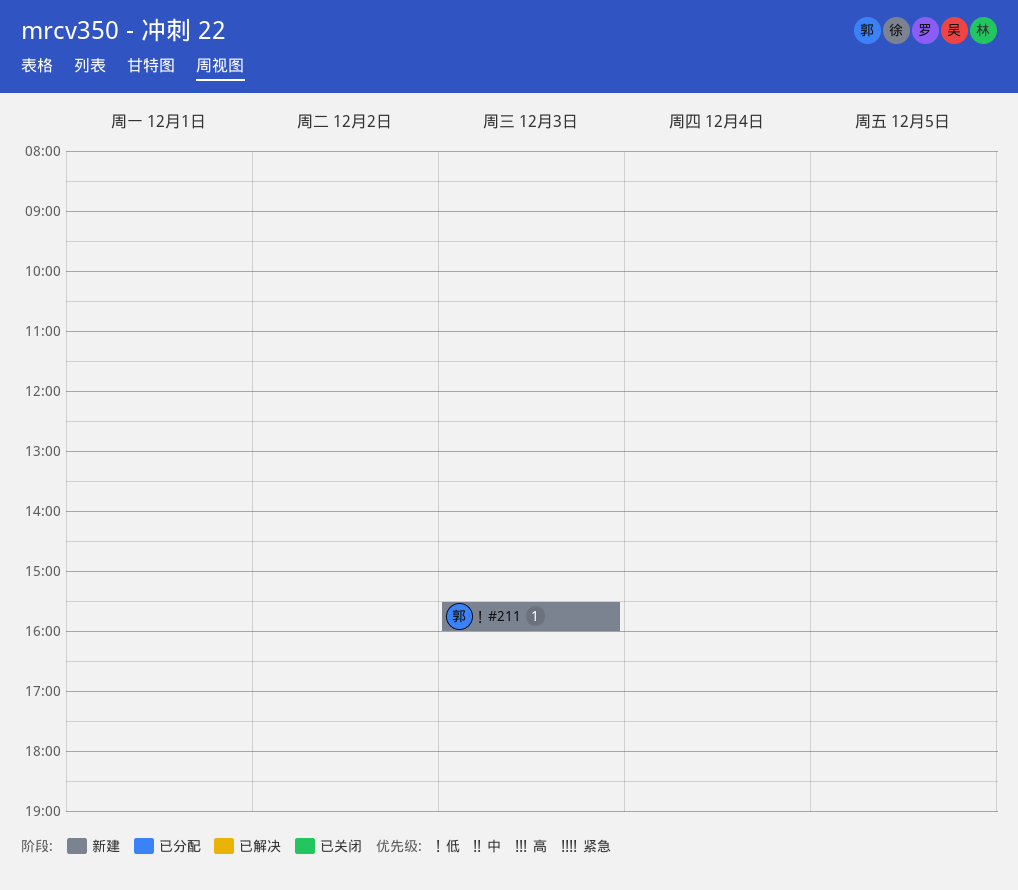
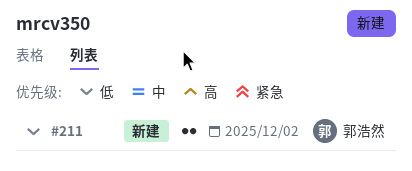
#211, estimate: 1 -> 2
#211, day: Dec 3 -> Dec 2

